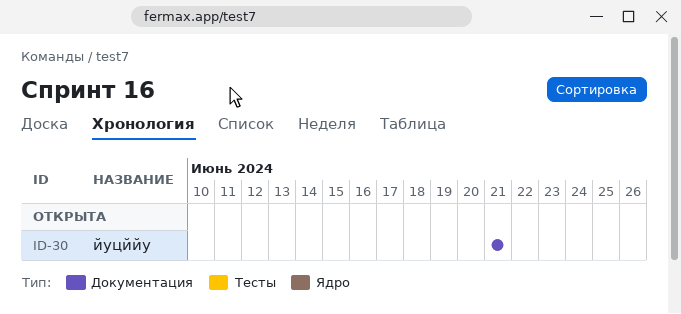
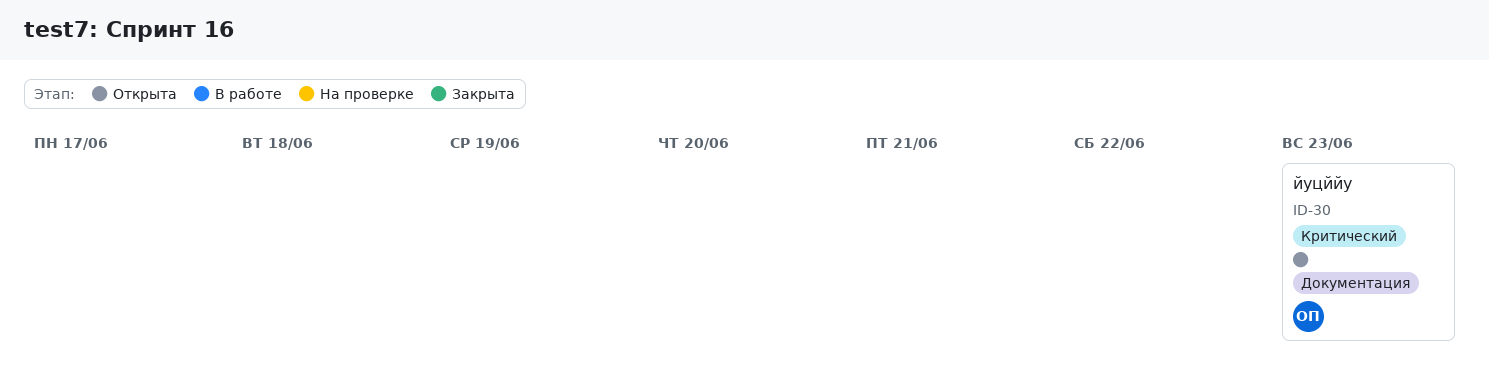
ID-30, due: Jun 21 -> Jun 23

